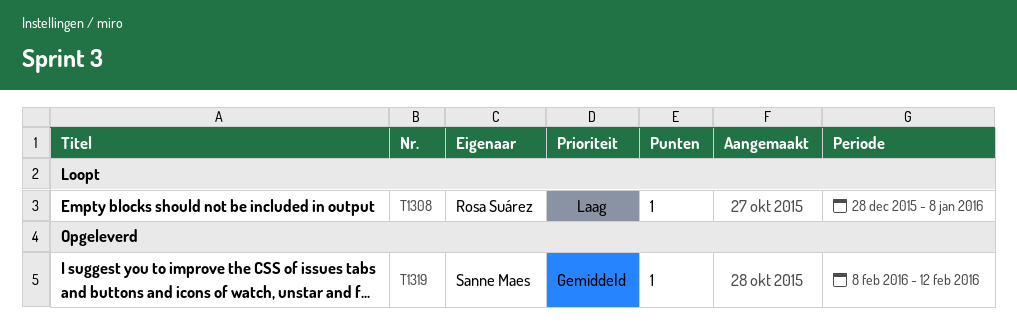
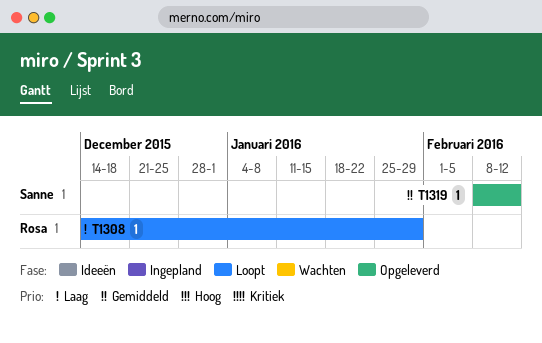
T1308, start: Dec 28 -> Dec 14
T1308, due: Jan 8 -> Jan 29

